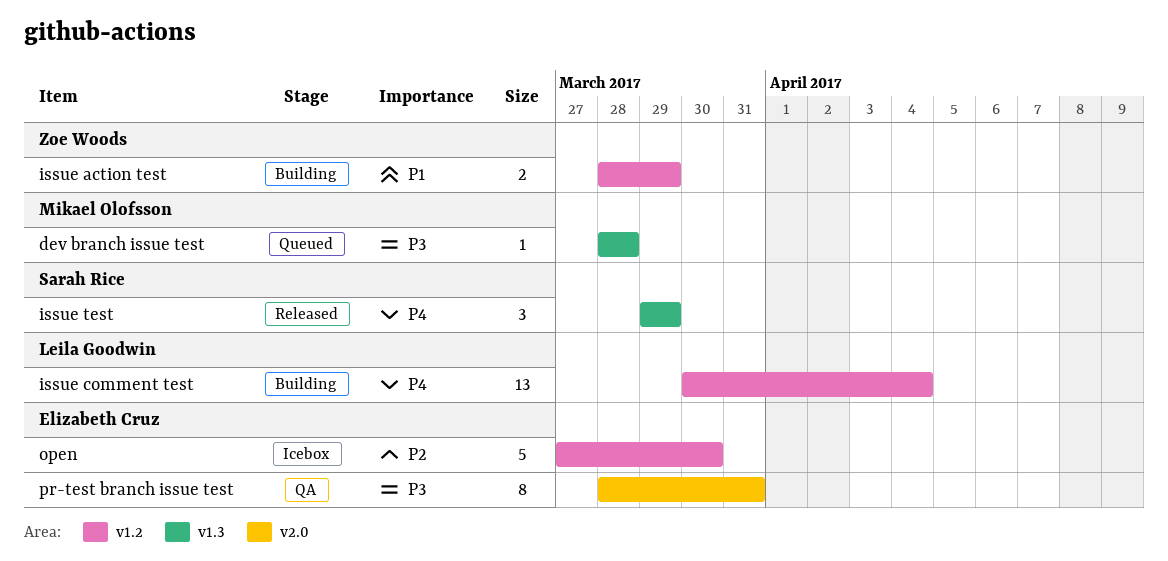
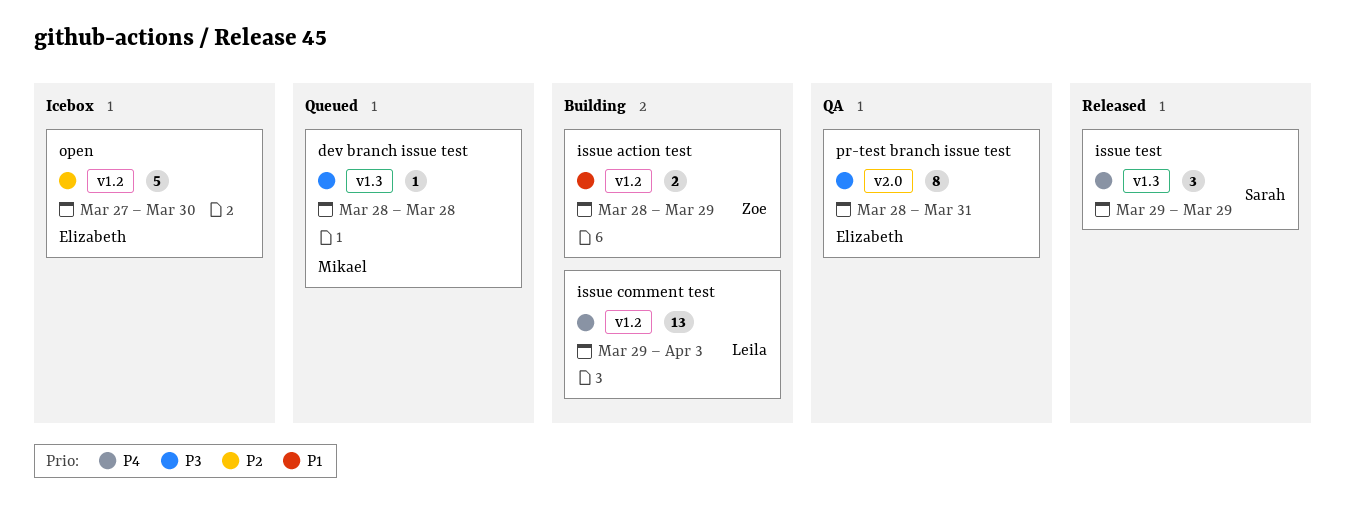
issue comment test, start: Mar 30 -> Mar 29
issue comment test, due: Apr 4 -> Apr 3

